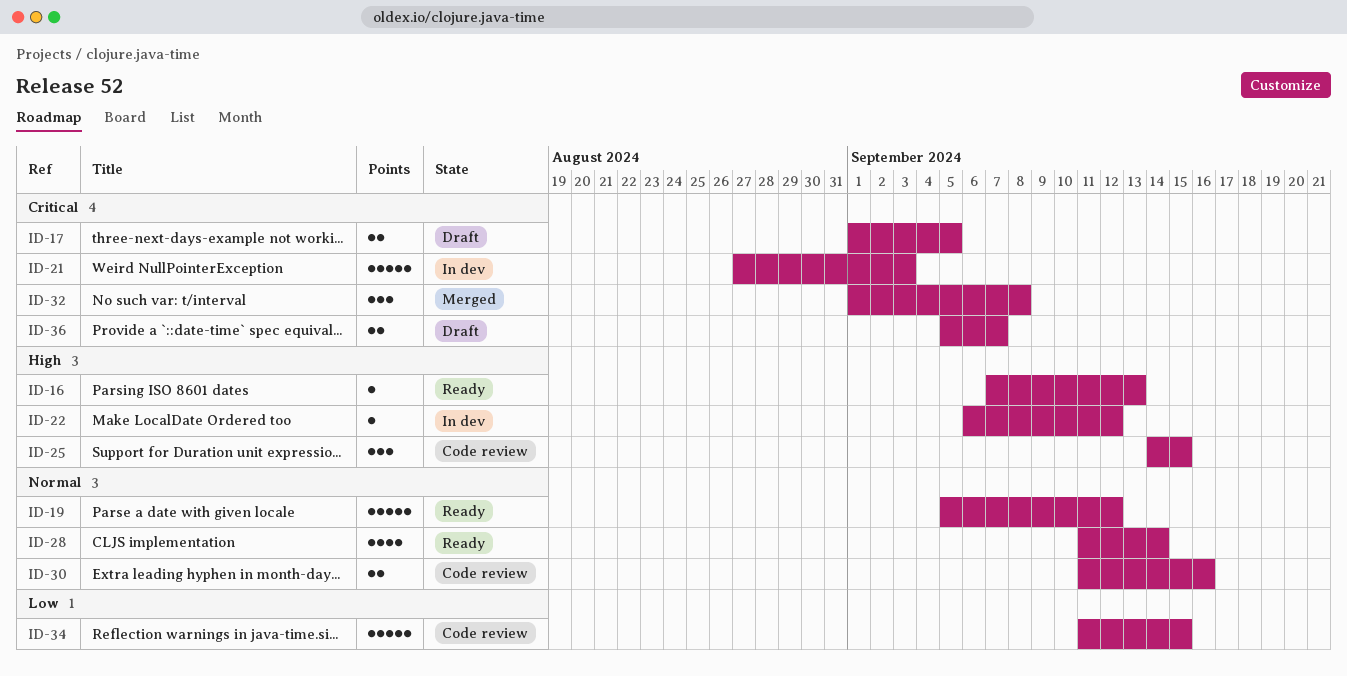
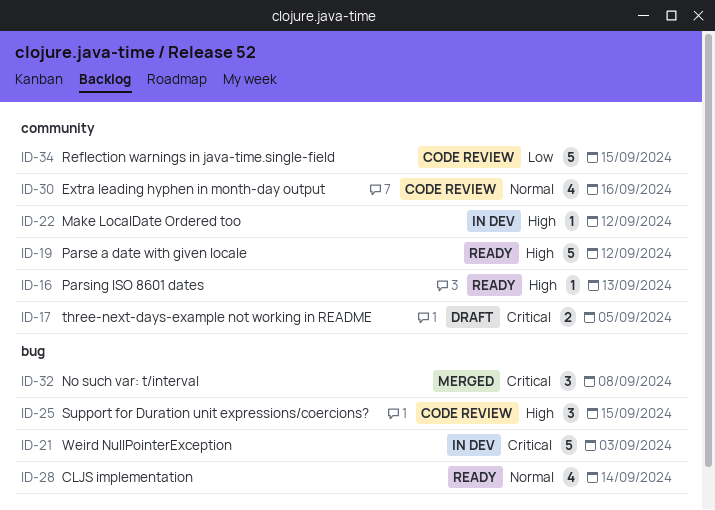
ID-19, priority: Normal -> High
ID-30, estimate: 2 -> 4
ID-36: present -> none

